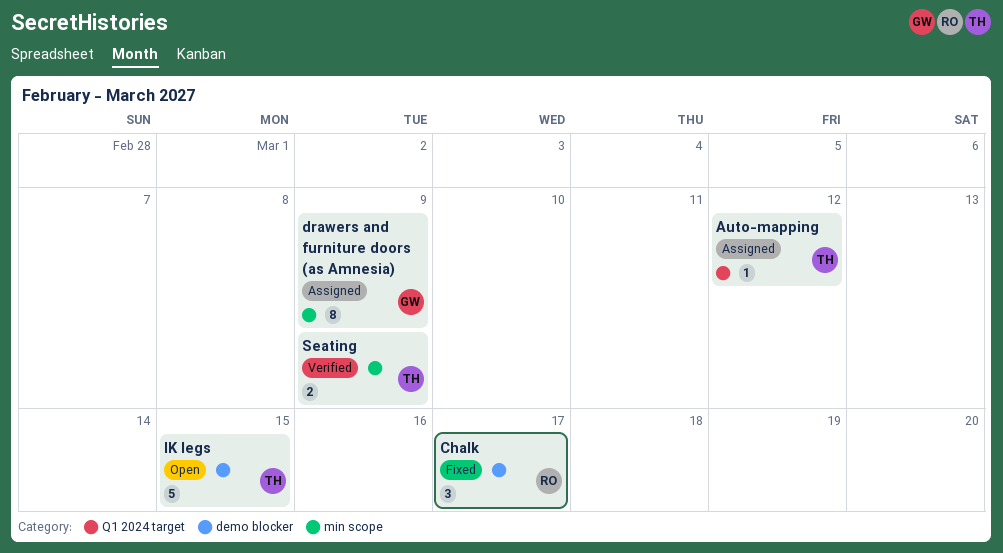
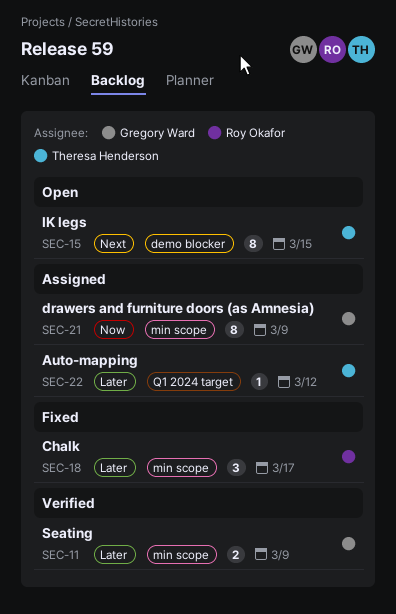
Chalk, label: demo blocker -> min scope
IK legs, estimate: 5 -> 8
Seating, owner: Theresa Henderson -> Gregory Ward

